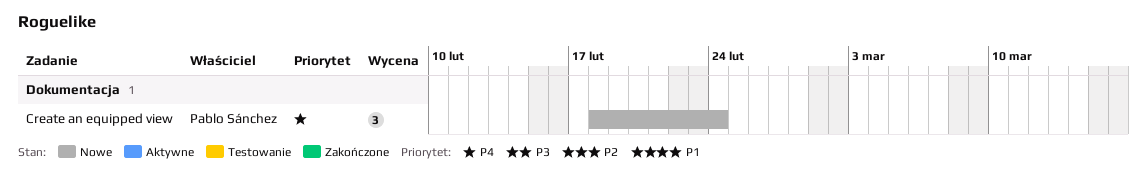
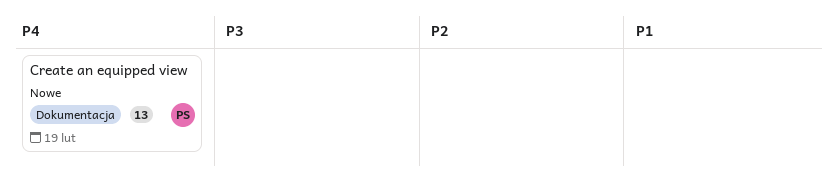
Create an equipped view, estimate: 3 -> 13
Create an equipped view, due: Feb 24 -> Feb 19

